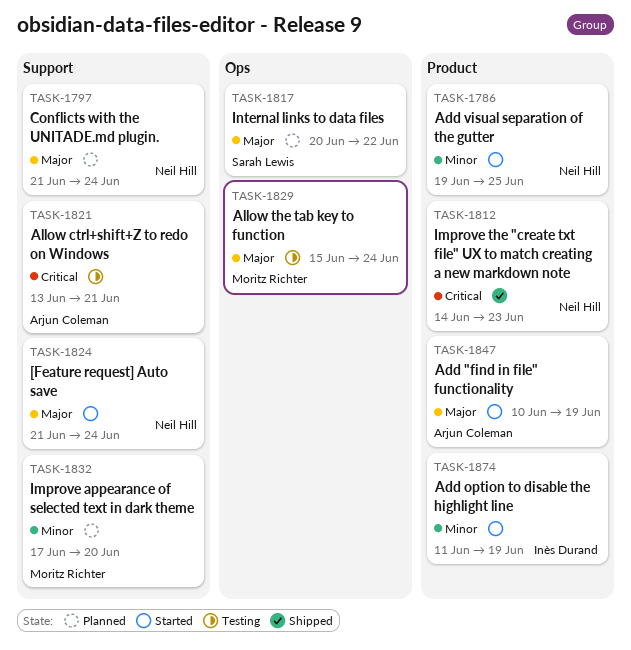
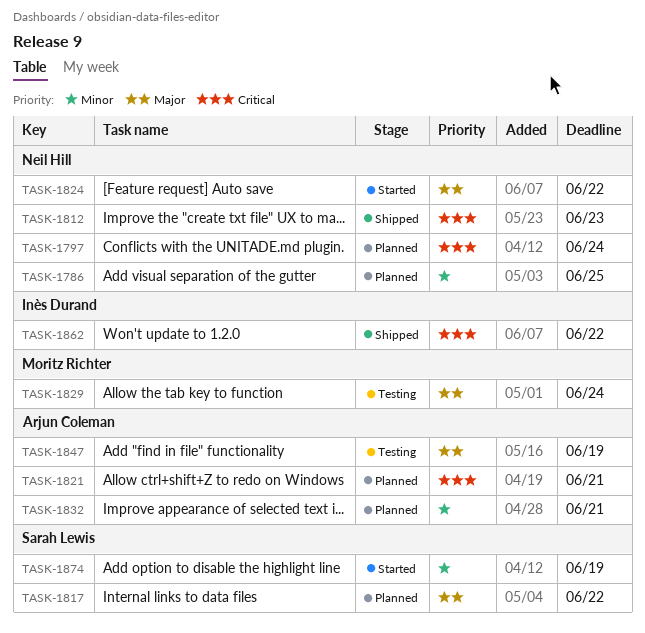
TASK-1786, status: Started -> Planned
TASK-1797, priority: Major -> Critical
TASK-1821, status: Testing -> Planned
TASK-1824, due: Jun 24 -> Jun 22
TASK-1832, owner: Moritz Richter -> Arjun Coleman
TASK-1832, due: Jun 20 -> Jun 21
TASK-1847, status: Started -> Testing
TASK-1862: none -> present
TASK-1874, owner: Inès Durand -> Sarah Lewis

